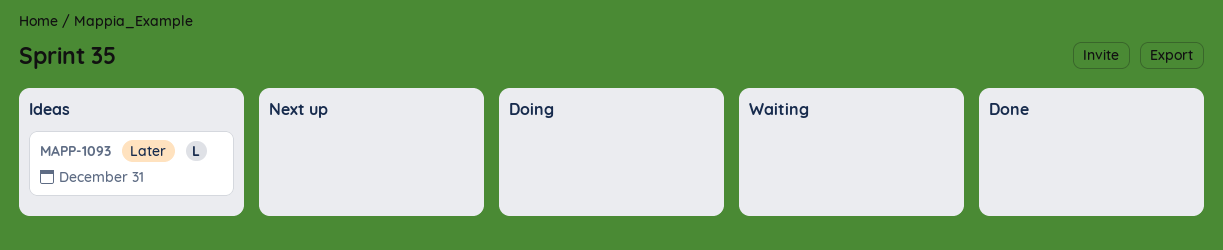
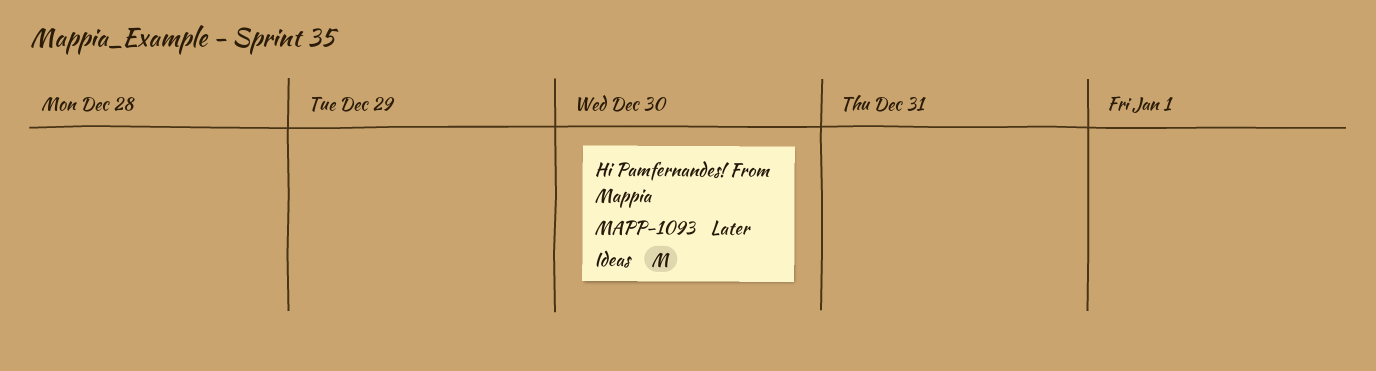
MAPP-1093, estimate: L -> M
MAPP-1093, due: Dec 31 -> Dec 30

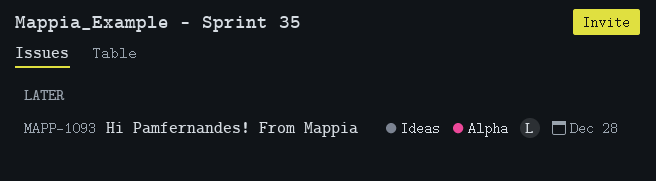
MAPP-1093, estimate: M -> L
MAPP-1093, due: Dec 30 -> Dec 28

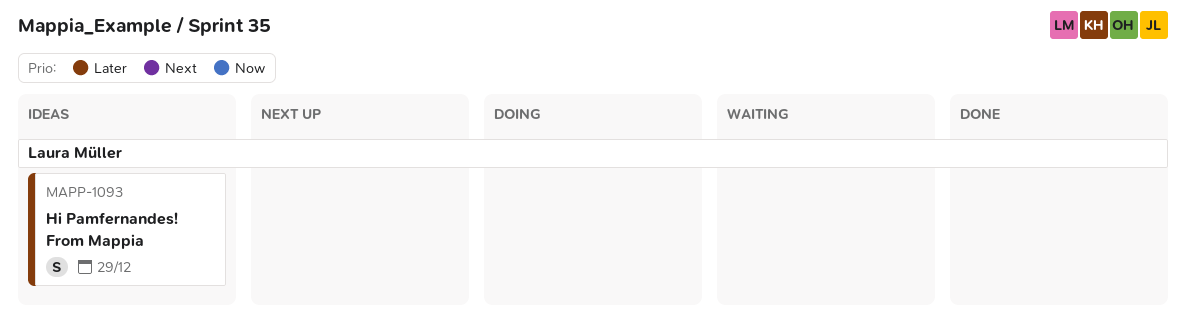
MAPP-1093, estimate: L -> S
MAPP-1093, due: Dec 28 -> Dec 29

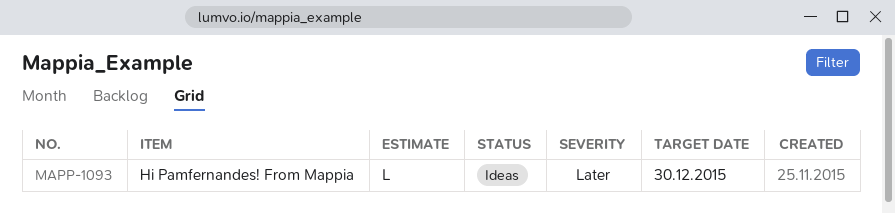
MAPP-1093, estimate: S -> L
MAPP-1093, due: Dec 29 -> Dec 30

